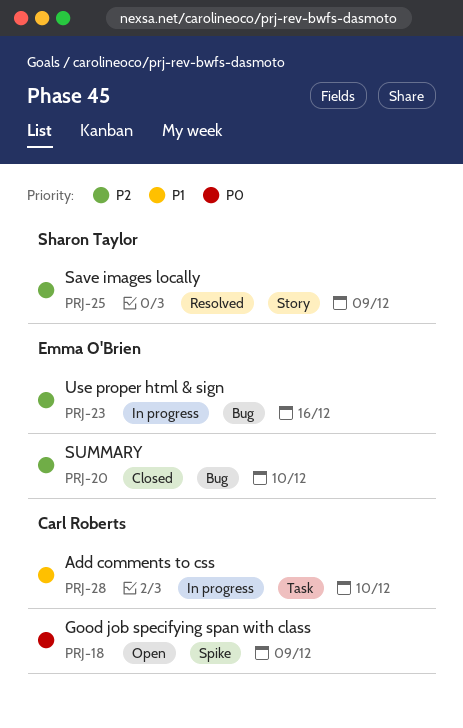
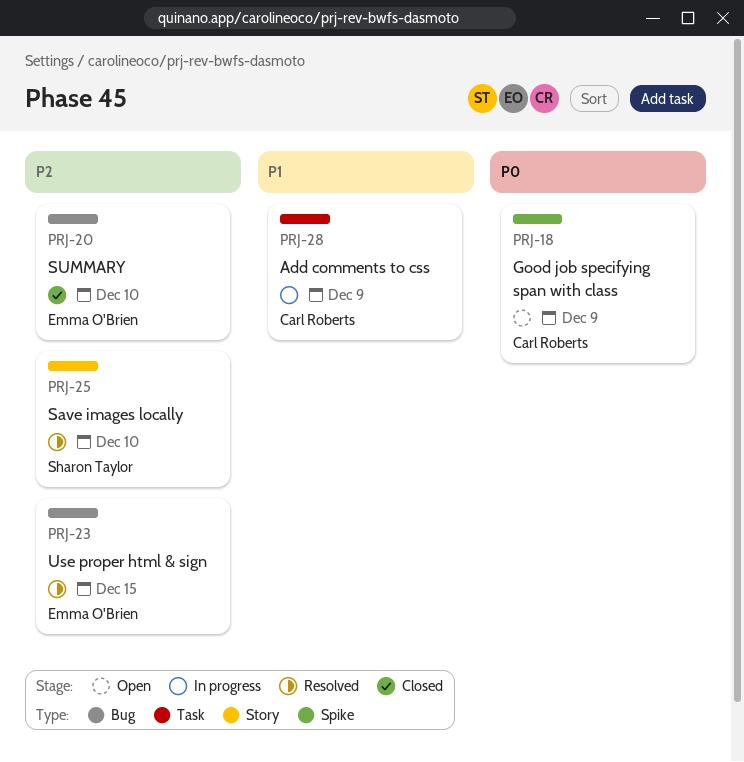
PRJ-23, status: In progress -> Resolved
PRJ-23, due: Dec 16 -> Dec 15
PRJ-25, due: Dec 9 -> Dec 10
PRJ-28, due: Dec 10 -> Dec 9

